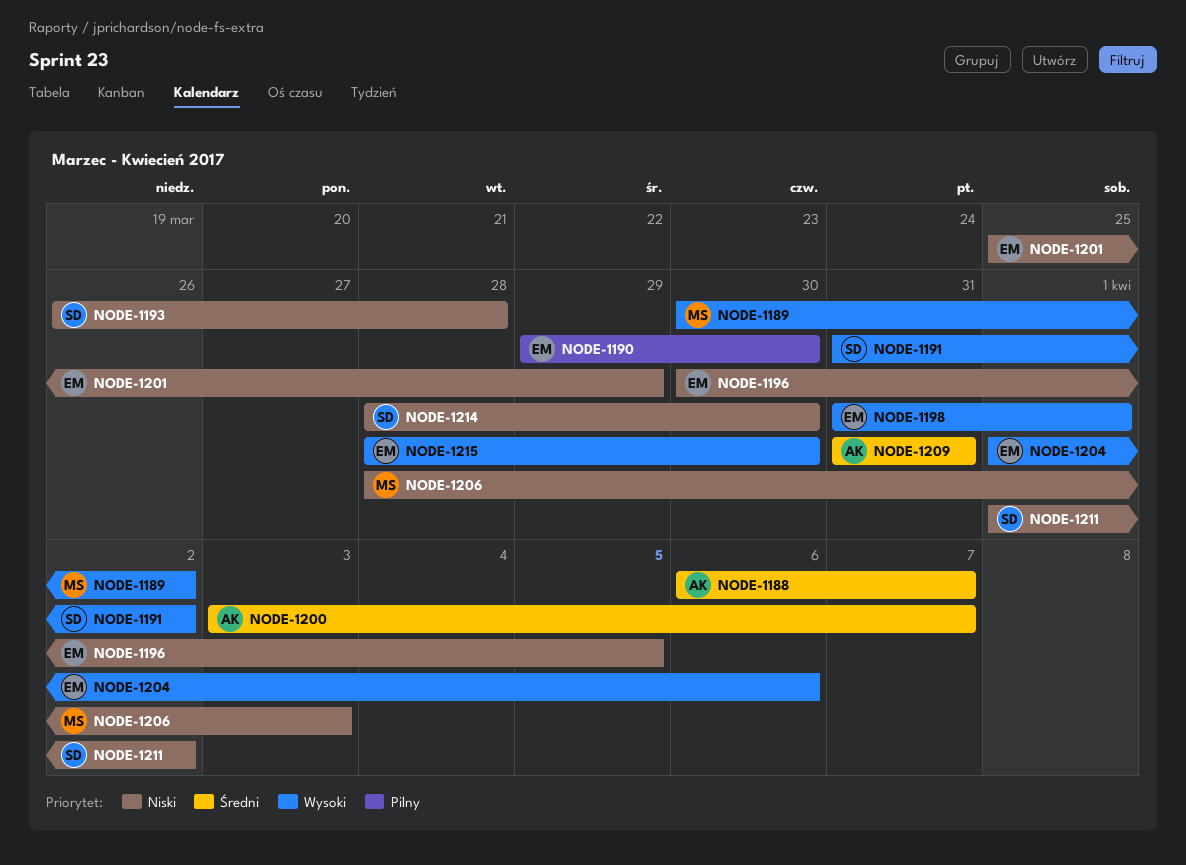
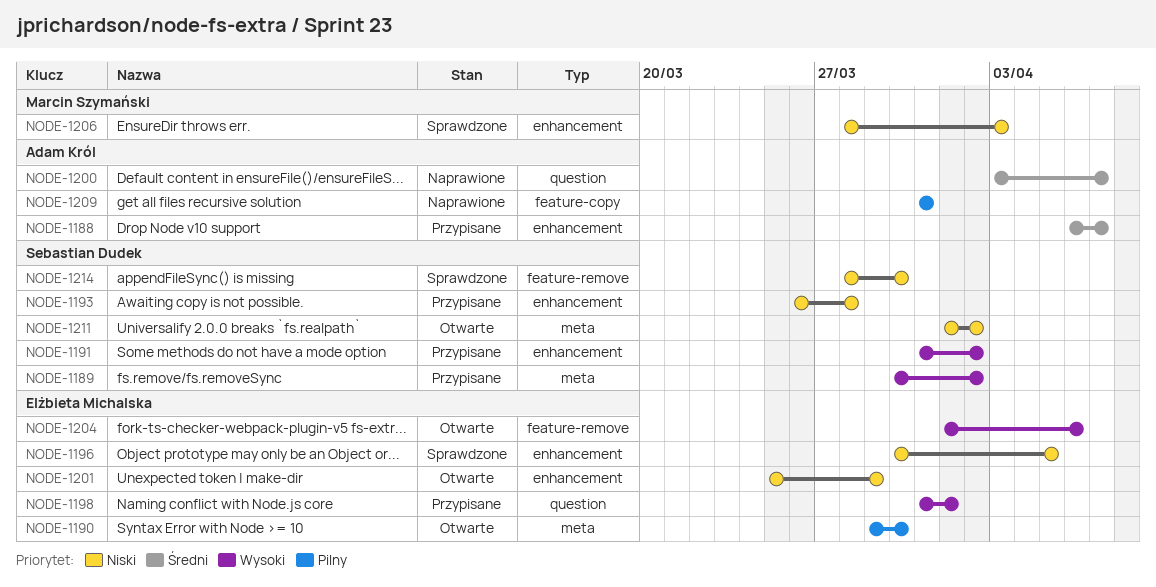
NODE-1189, owner: Marcin Szymański -> Sebastian Dudek
NODE-1209, priority: Średni -> Pilny
NODE-1215: present -> none

